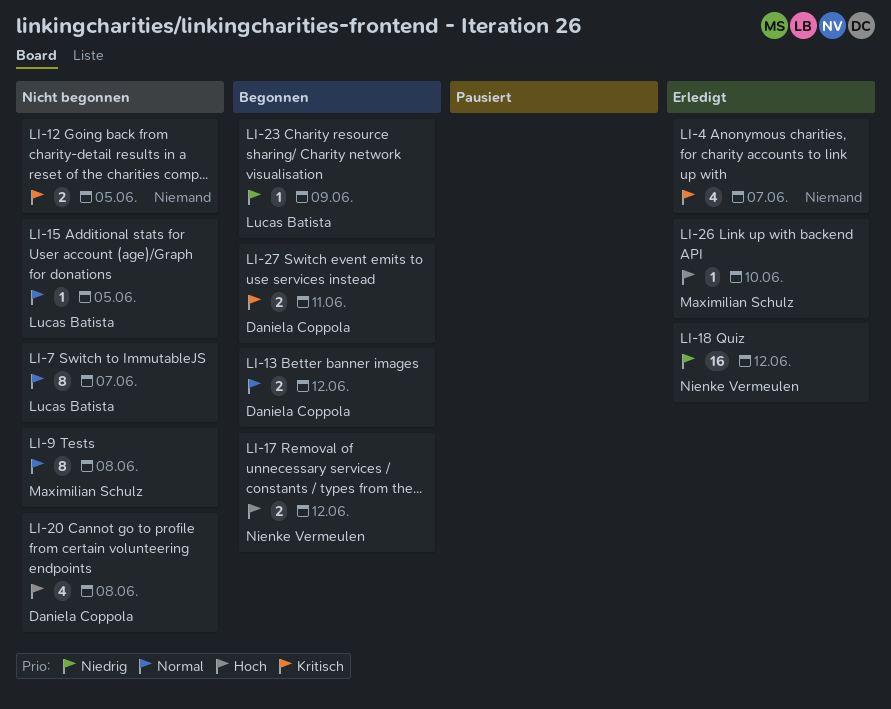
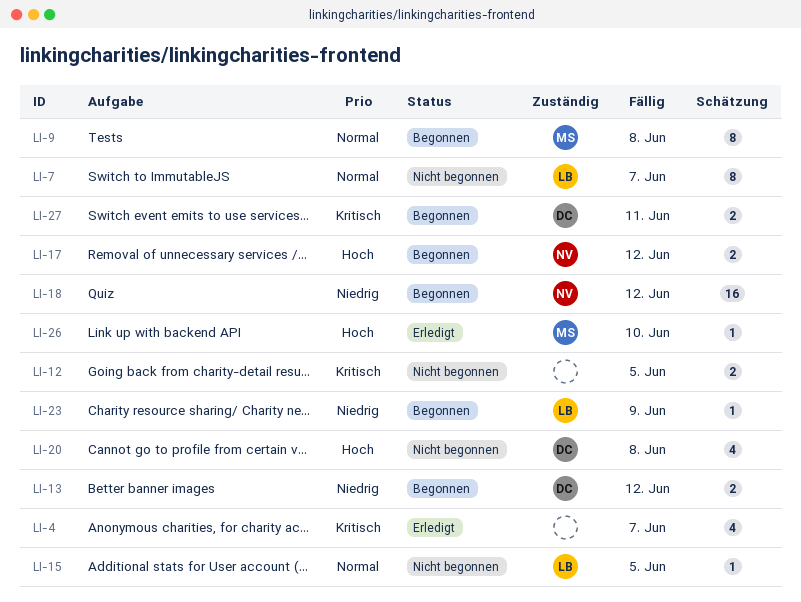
LI-9, status: Nicht begonnen -> Begonnen
LI-13, priority: Normal -> Niedrig
LI-18, status: Erledigt -> Begonnen

